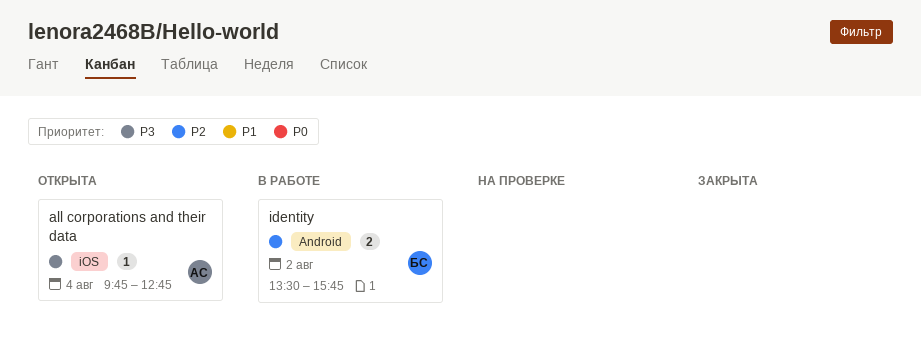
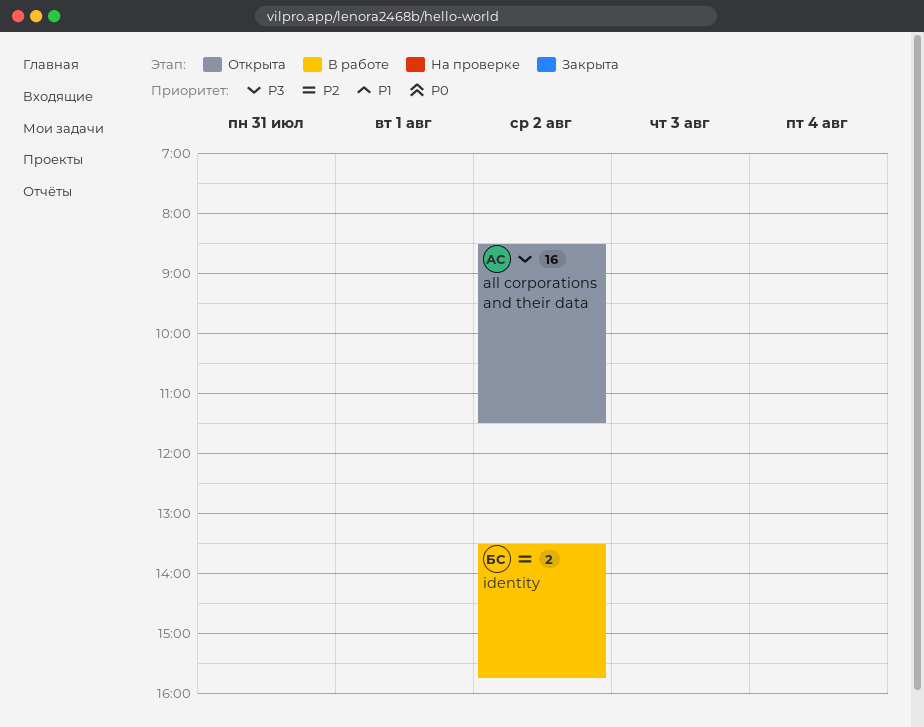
all corporations and their data, estimate: 1 -> 16
all corporations and their data, day: Aug 4 -> Aug 2
all corporations and their data, begins: 09:45 -> 08:30
all corporations and their data, ends: 12:45 -> 11:30

